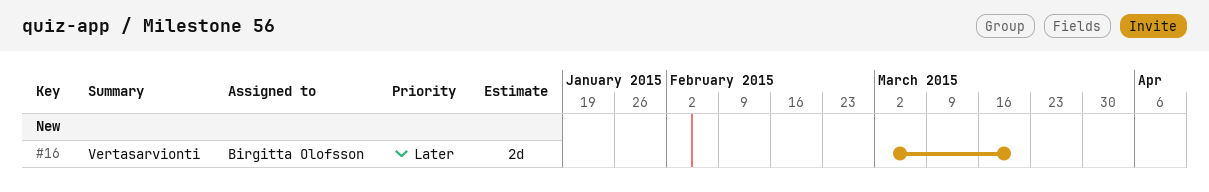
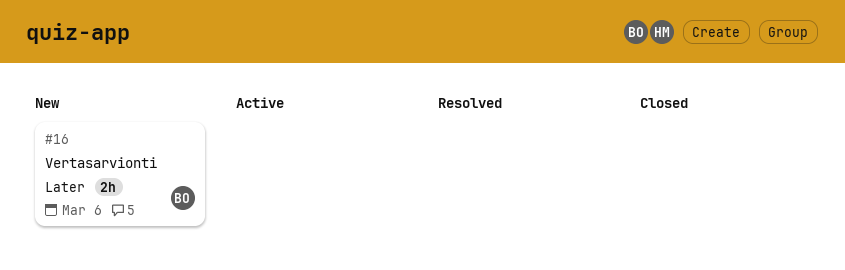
#16, estimate: 2d -> 2h
#16, due: Mar 20 -> Mar 6

